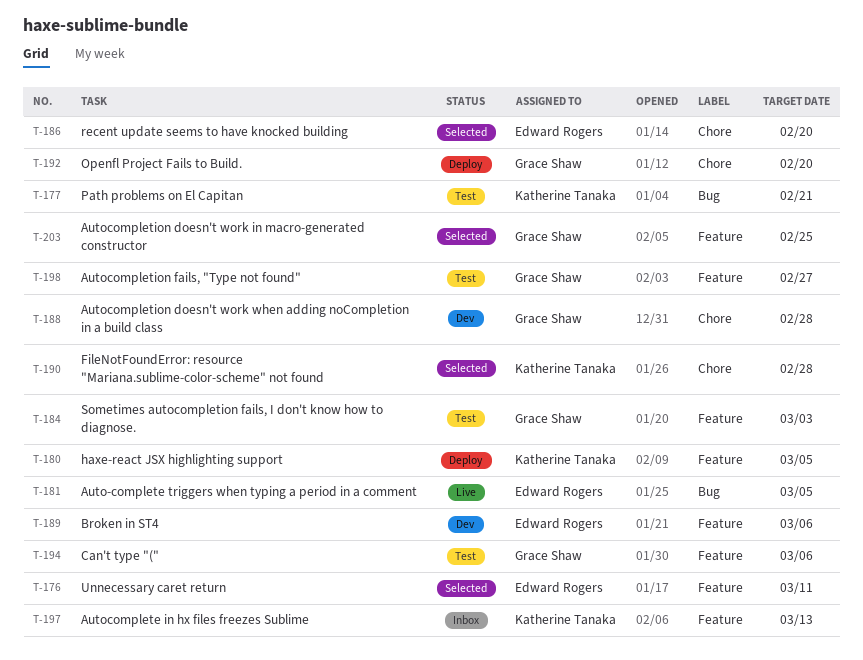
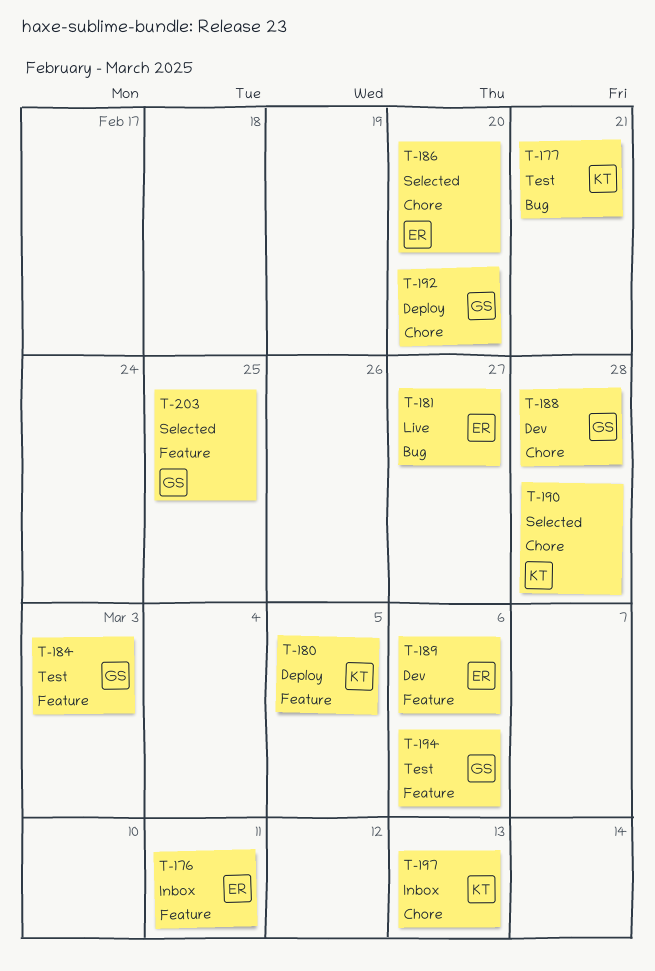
T-176, status: Selected -> Inbox
T-181, due: Mar 5 -> Feb 27
T-197, label: Feature -> Chore
T-198: present -> none

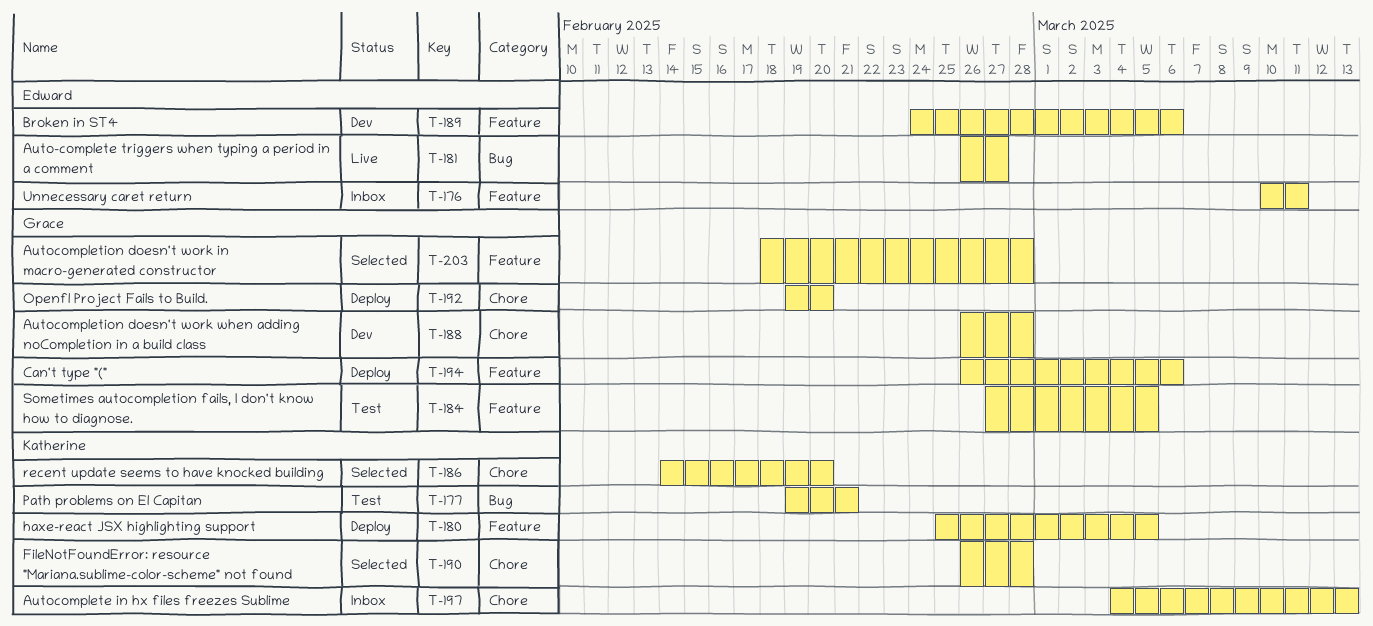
T-184, due: Mar 3 -> Mar 5
T-186, owner: Edward -> Katherine
T-194, status: Test -> Deploy
T-203, due: Feb 25 -> Feb 28

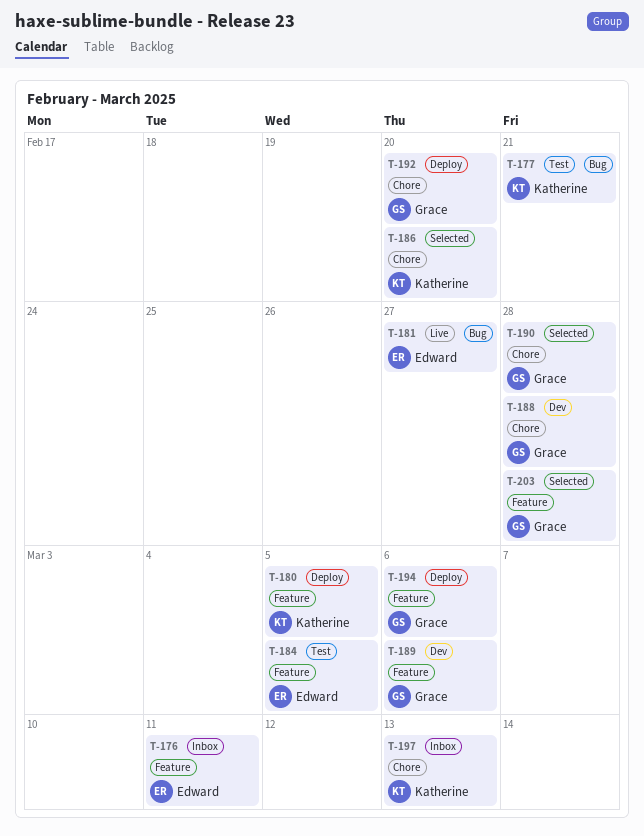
T-184, owner: Grace -> Edward
T-189, owner: Edward -> Grace
T-190, owner: Katherine -> Grace

